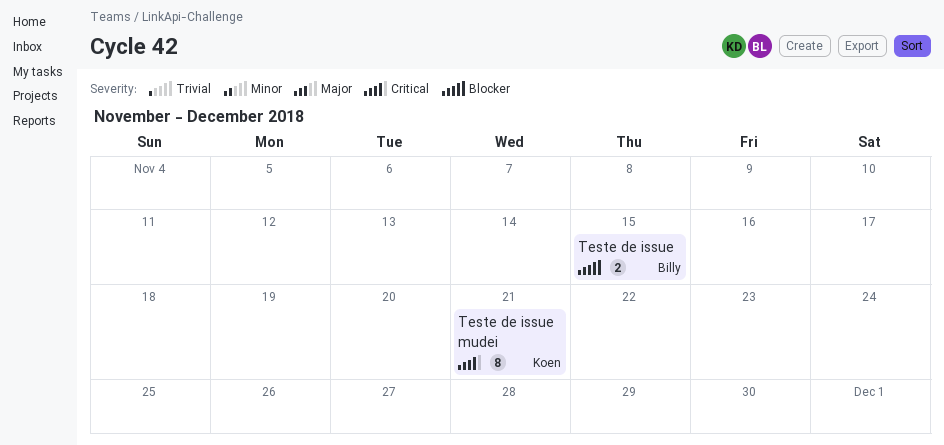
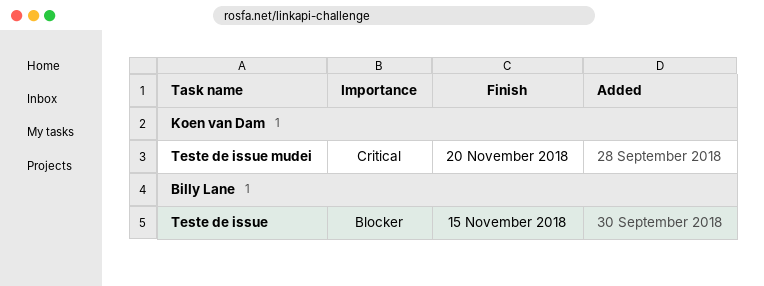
Teste de issue mudei, due: Nov 21 -> Nov 20

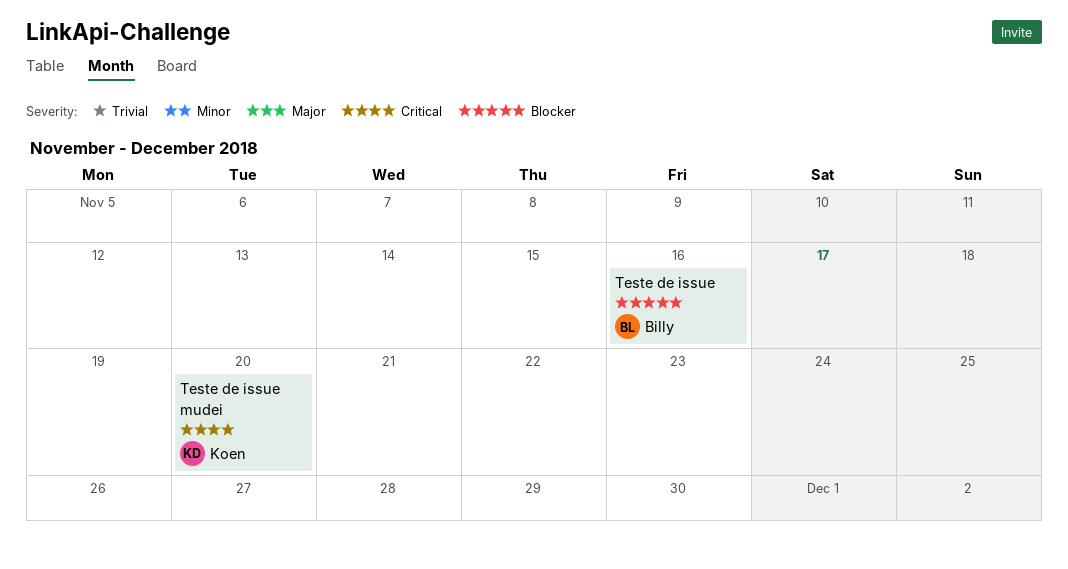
Teste de issue, due: Nov 15 -> Nov 16

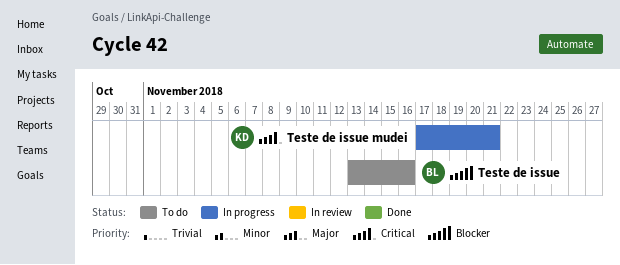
Teste de issue mudei, due: Nov 20 -> Nov 21

